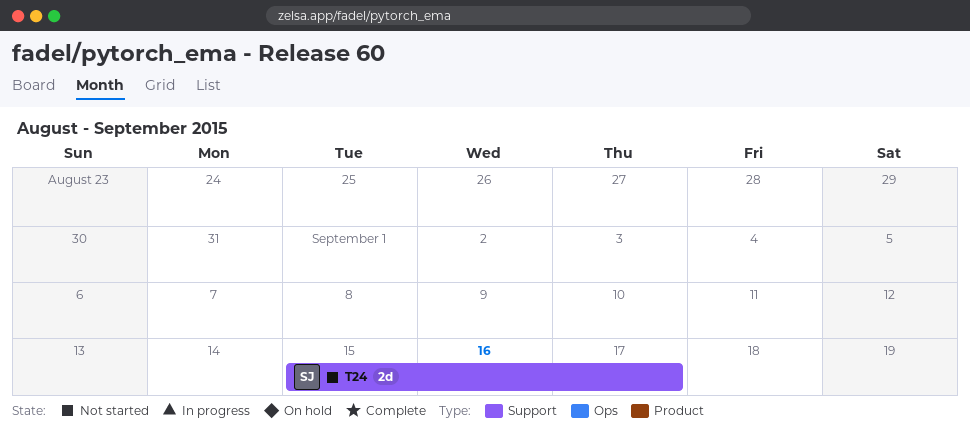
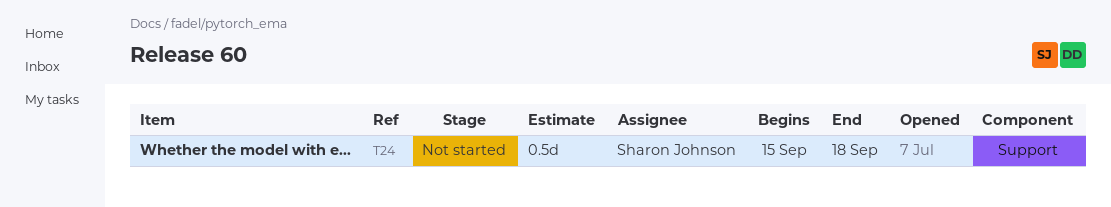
T24, estimate: 2d -> 0.5d
T24, due: Sep 17 -> Sep 18

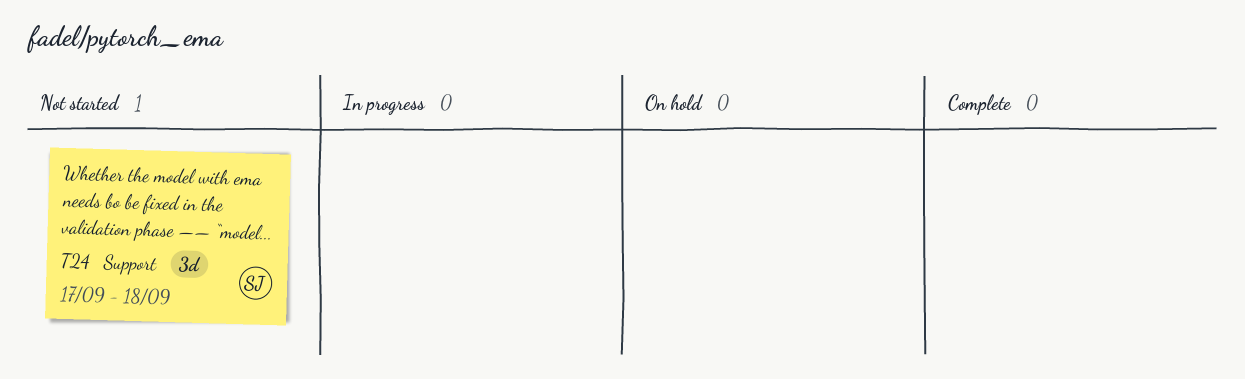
T24, estimate: 0.5d -> 3d
T24, start: Sep 15 -> Sep 17

